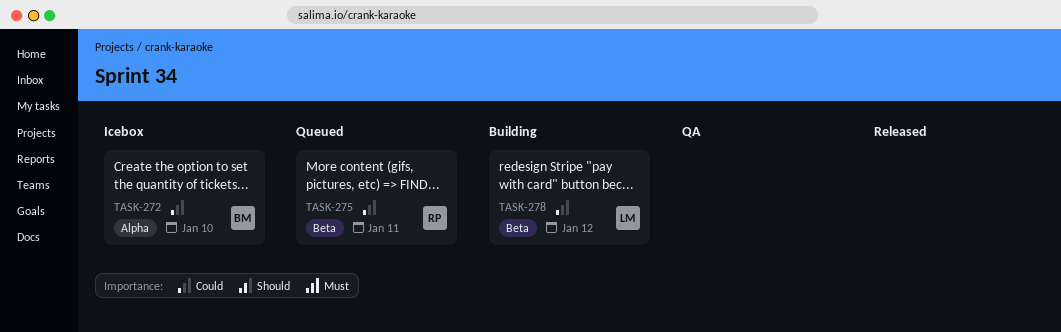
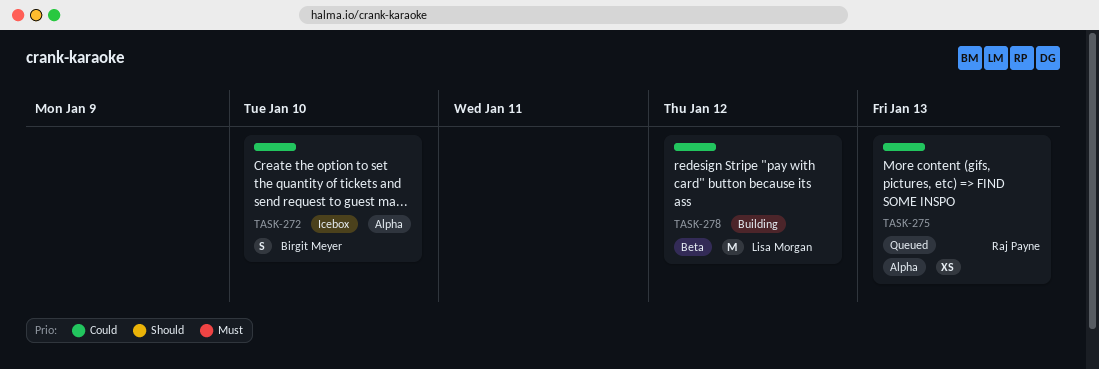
TASK-275, label: Beta -> Alpha
TASK-275, due: Jan 11 -> Jan 13

